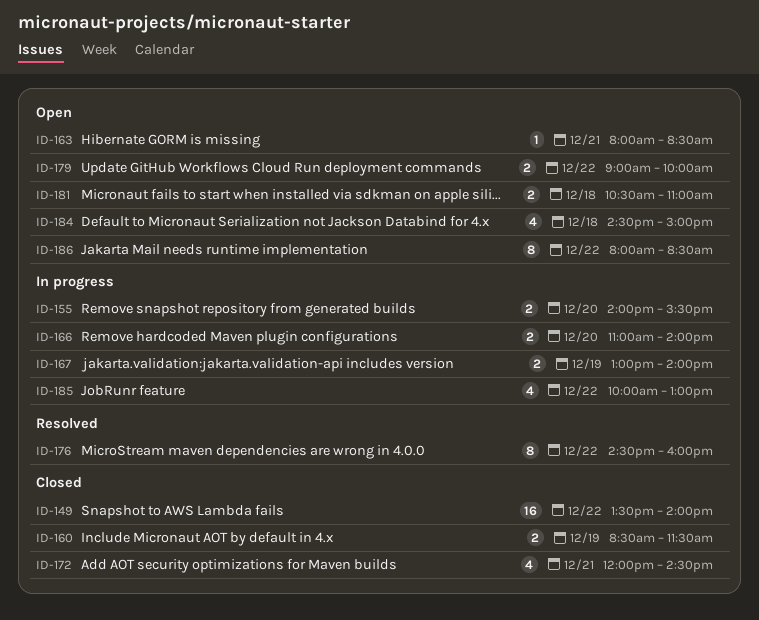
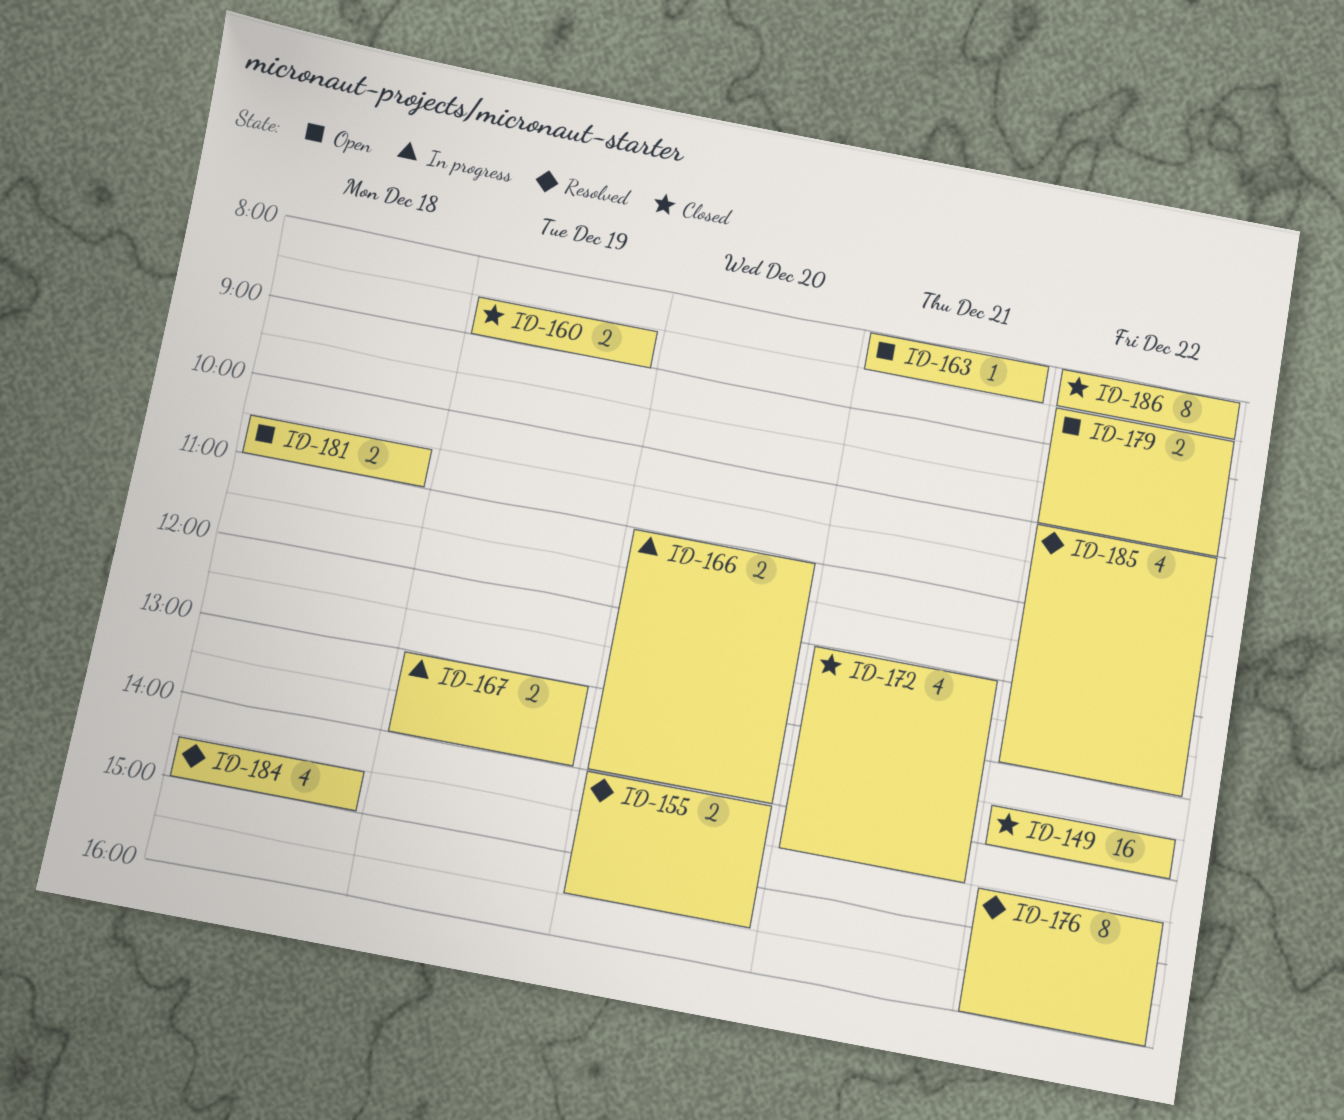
ID-155, status: In progress -> Resolved
ID-160, ends: 11:30 -> 09:00
ID-179, begins: 09:00 -> 08:30
ID-184, status: Open -> Resolved
ID-185, status: In progress -> Resolved
ID-186, status: Open -> Closed

